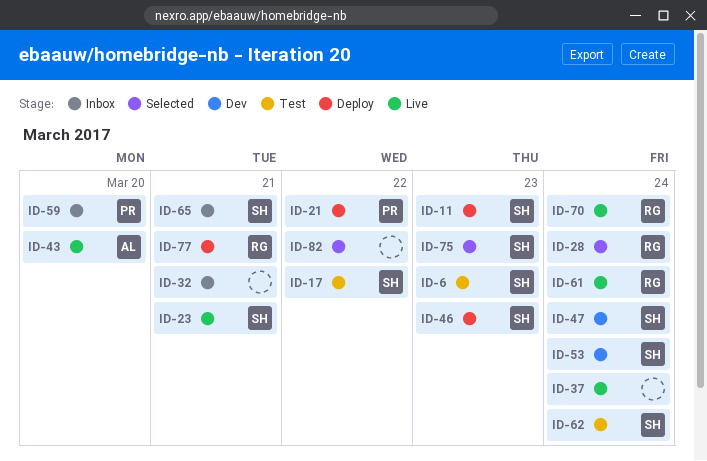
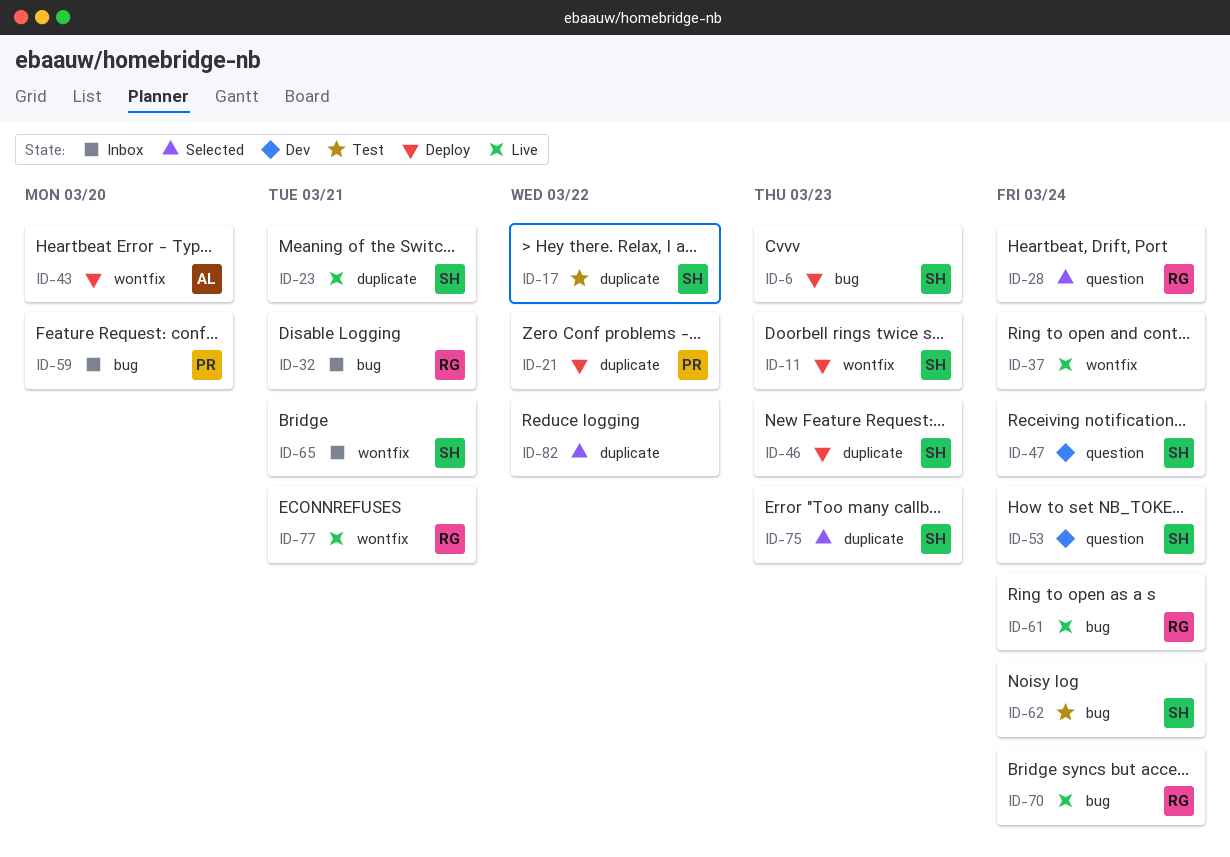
ID-6, status: Test -> Deploy
ID-32, owner: none -> RG
ID-43, status: Live -> Deploy
ID-77, status: Deploy -> Live

